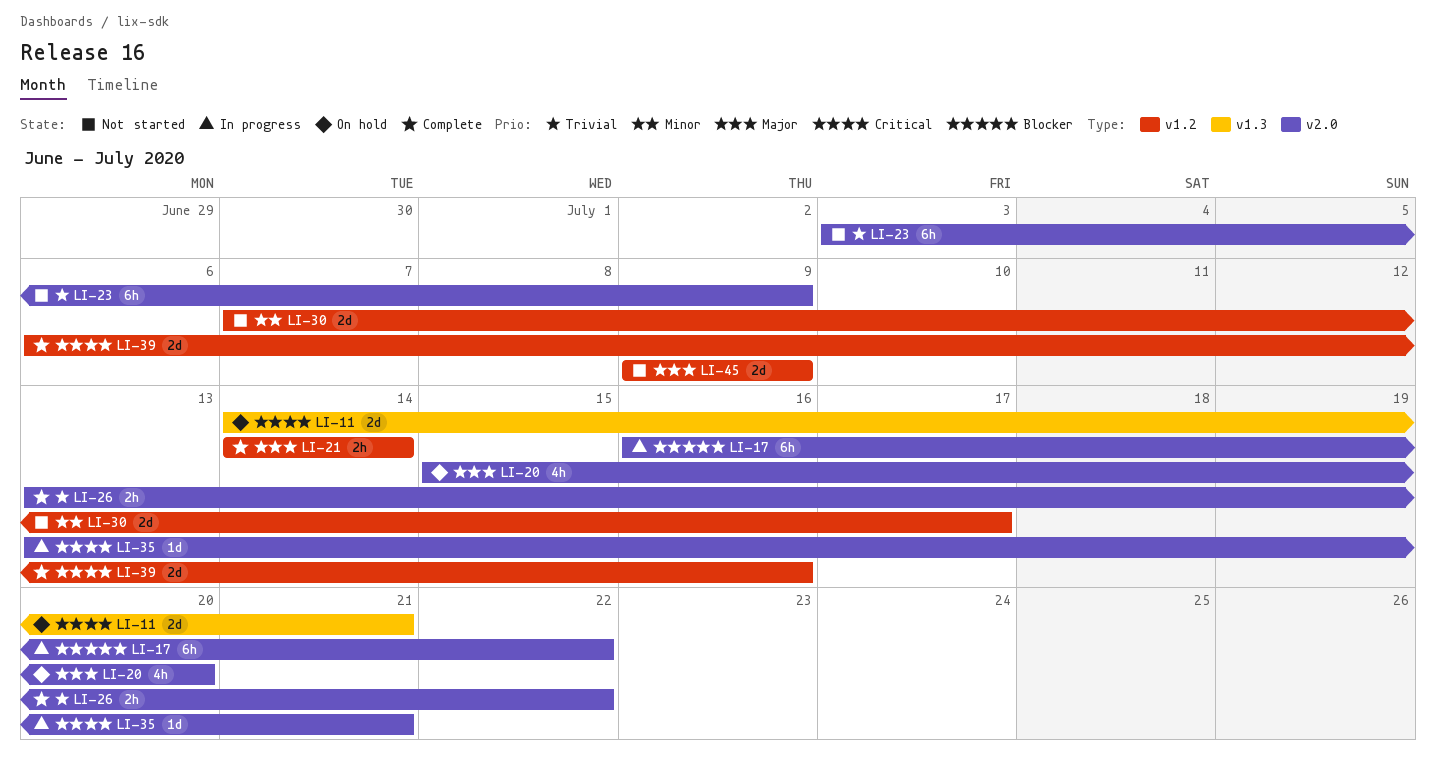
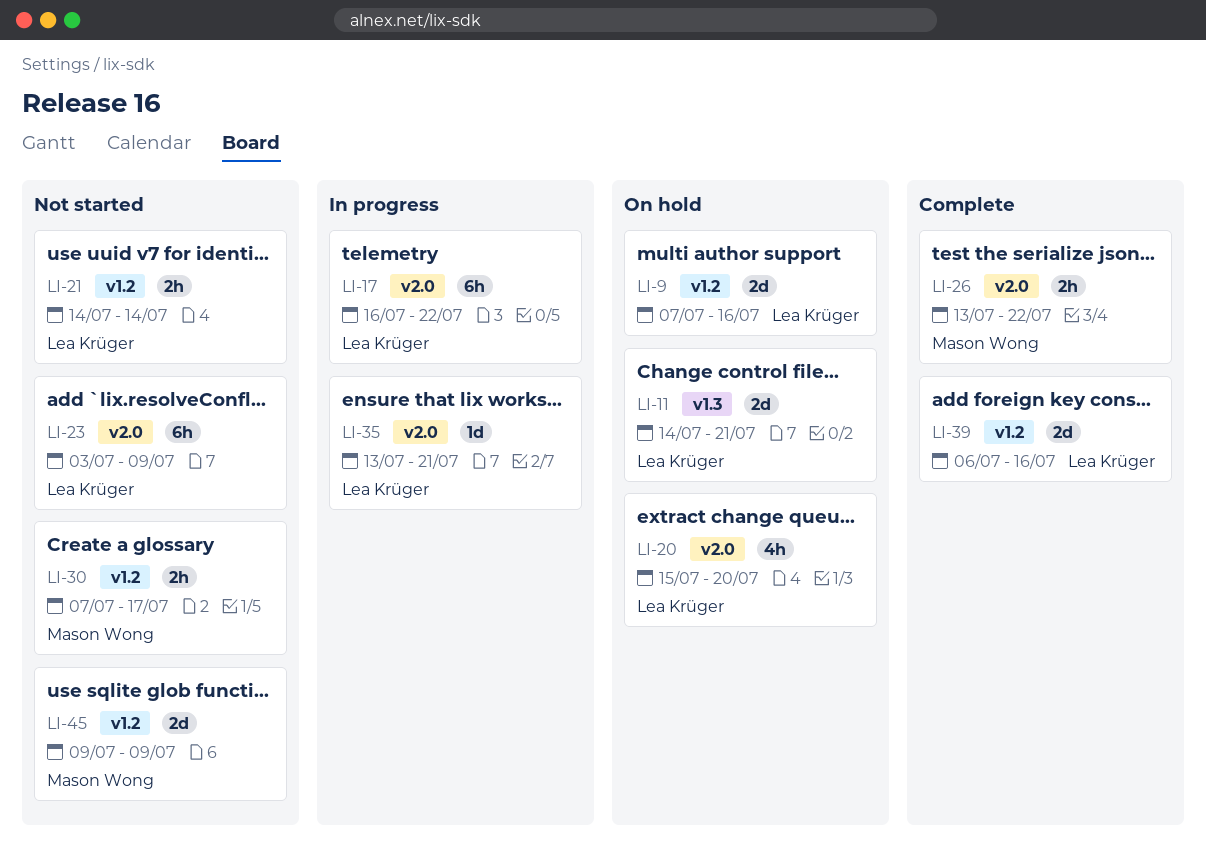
LI-9: none -> present
LI-21, status: Complete -> Not started
LI-30, estimate: 2d -> 2h

